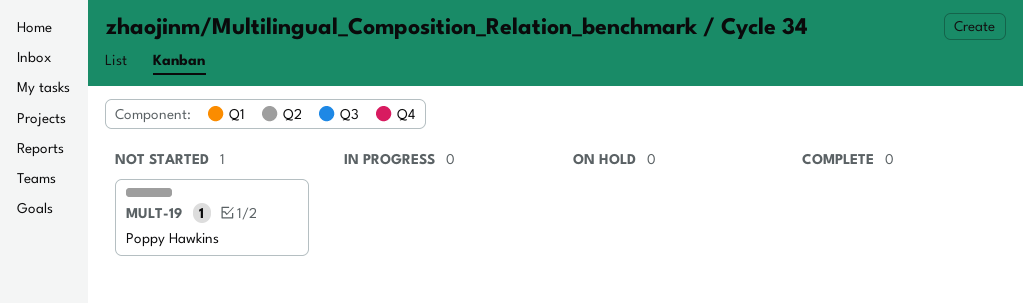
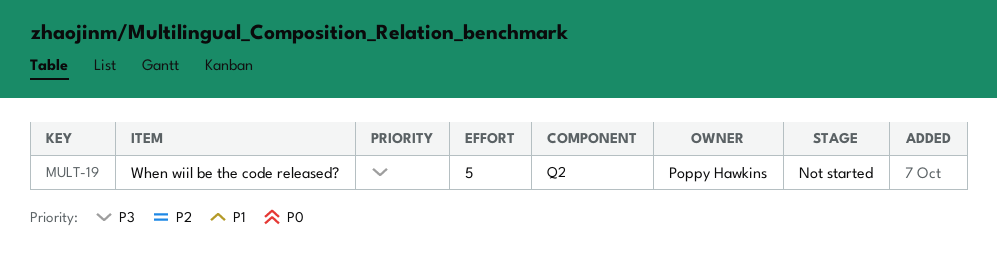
MULT-19, estimate: 1 -> 5

